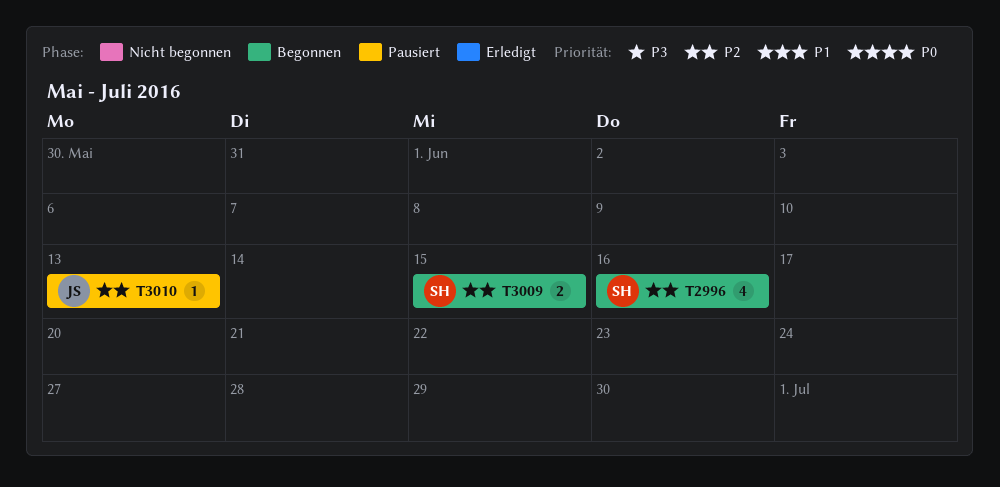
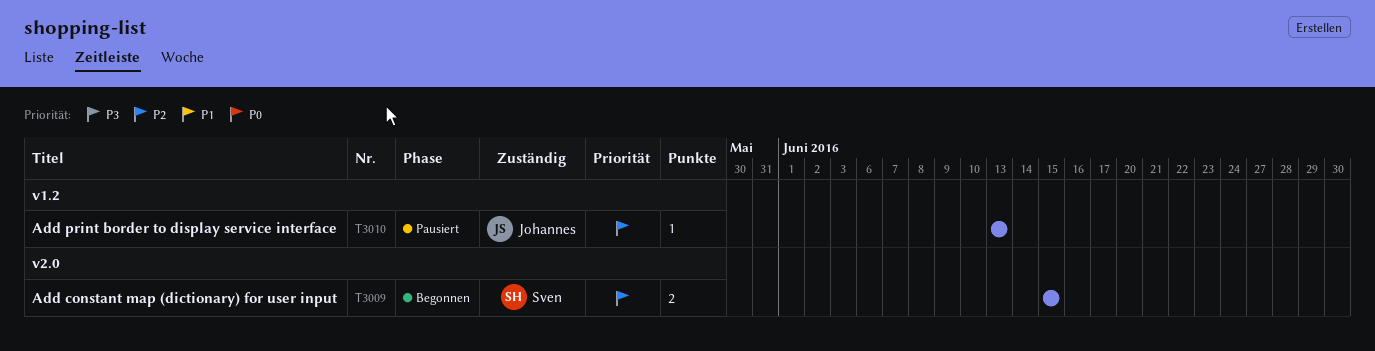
T2996: present -> none

